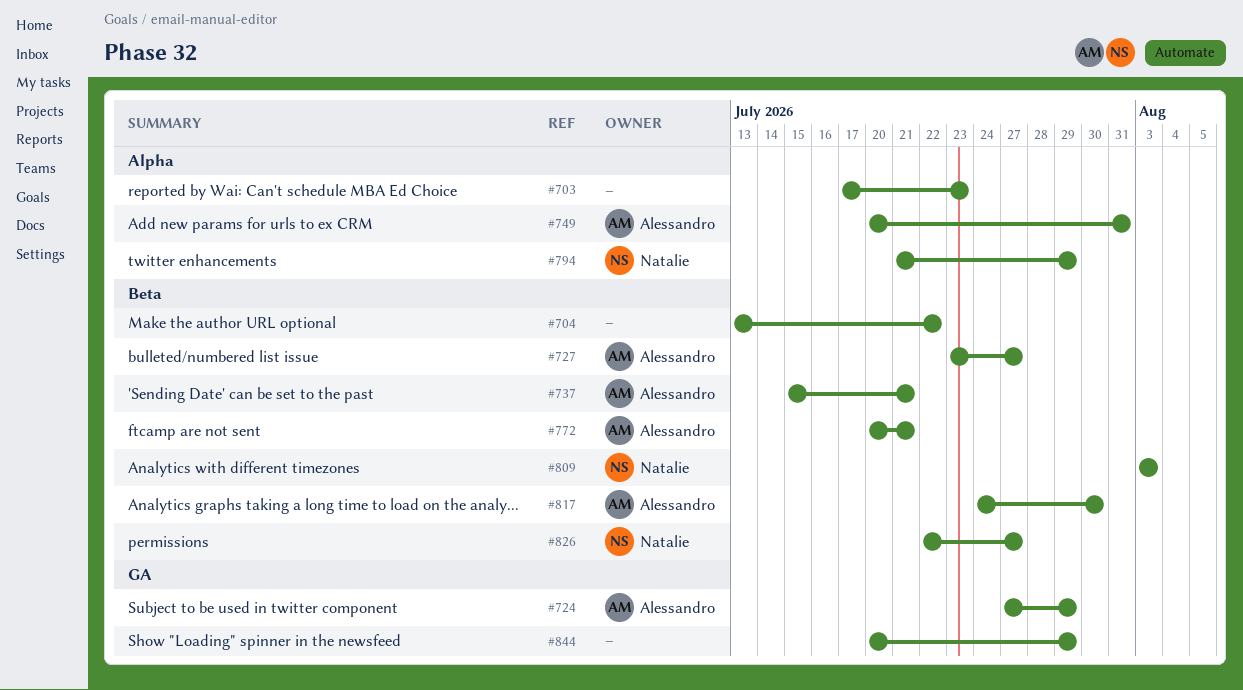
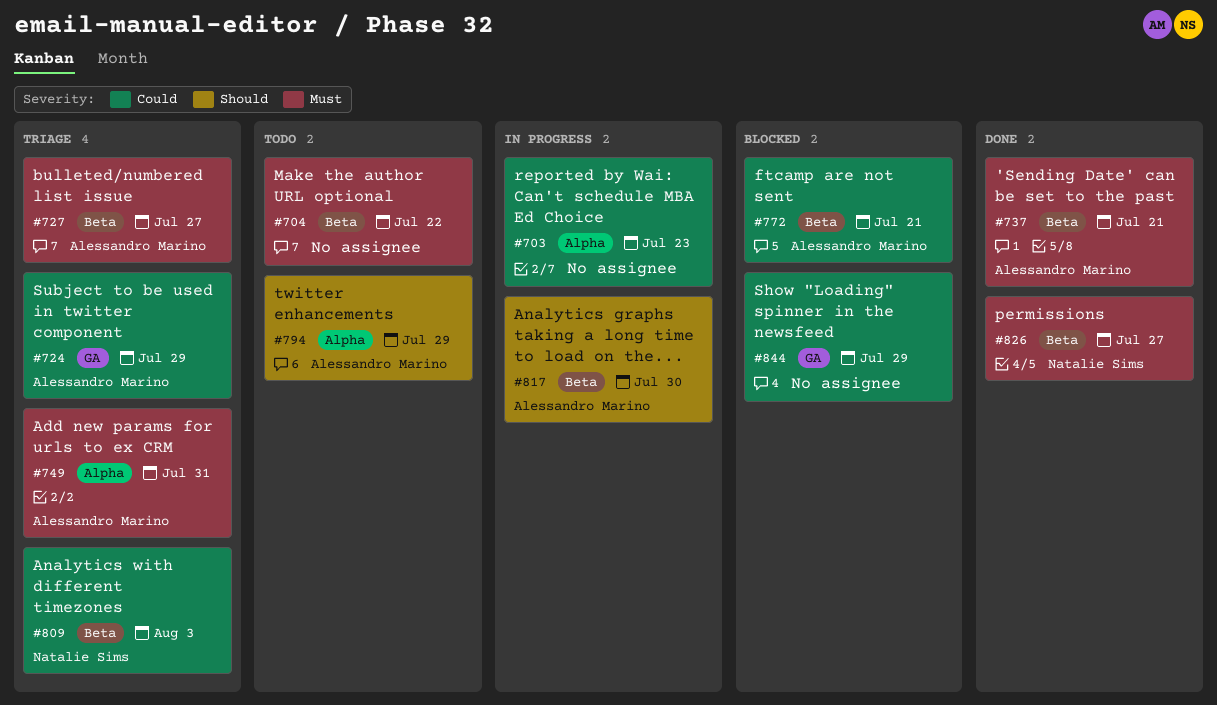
#794, owner: Natalie Sims -> Alessandro Marino

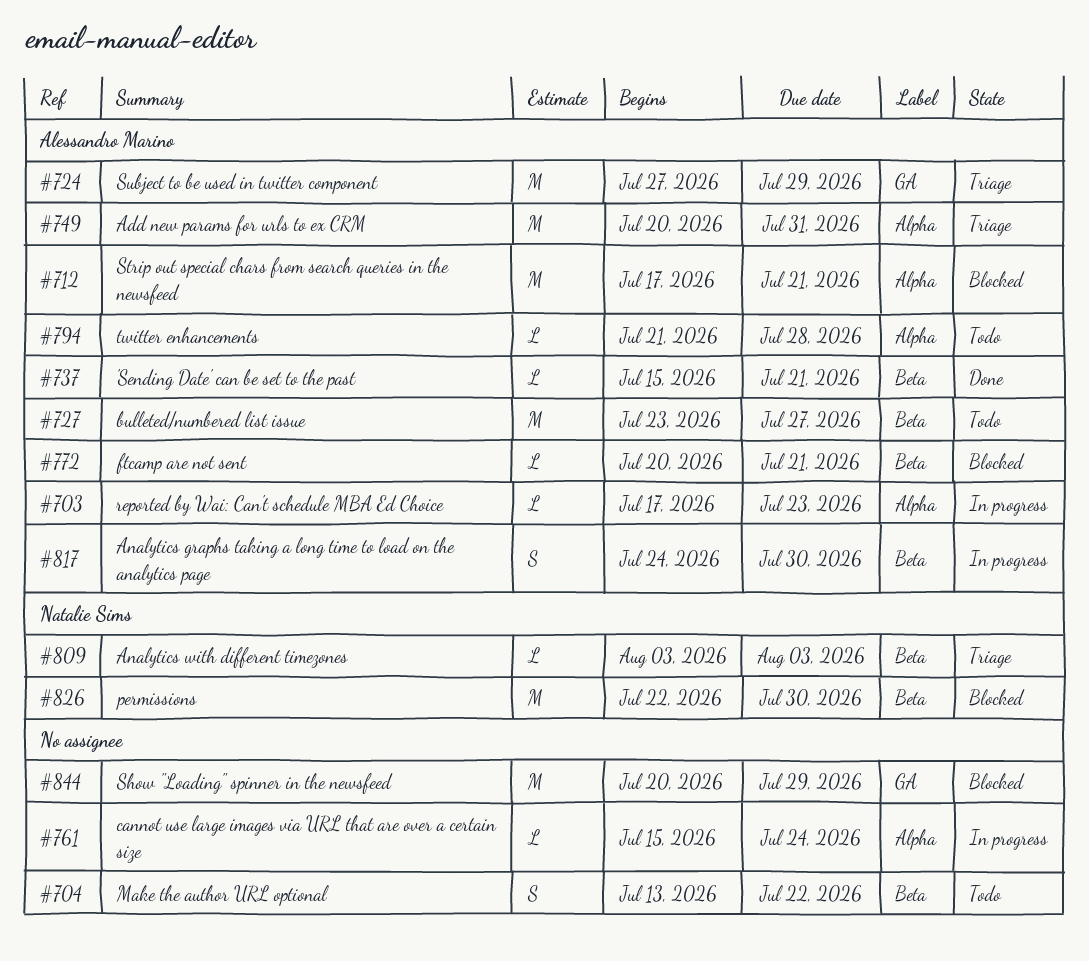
#703, owner: none -> Alessandro Marino
#712: none -> present
#727, status: Triage -> Todo
#761: none -> present
#794, due: Jul 29 -> Jul 28
#826, status: Done -> Blocked
#826, due: Jul 27 -> Jul 30

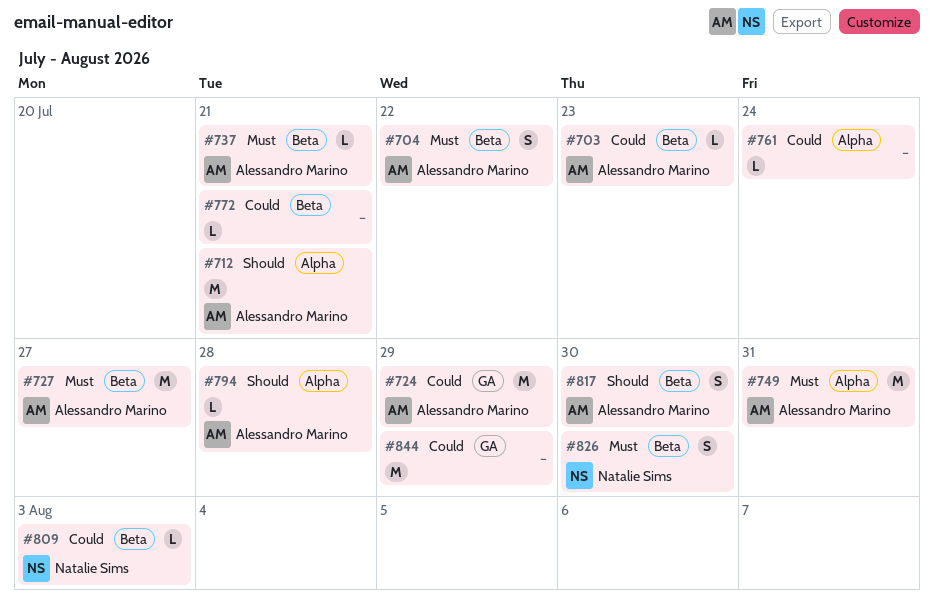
#703, label: Alpha -> Beta
#704, owner: none -> Alessandro Marino
#772, owner: Alessandro Marino -> none
#826, estimate: M -> S

